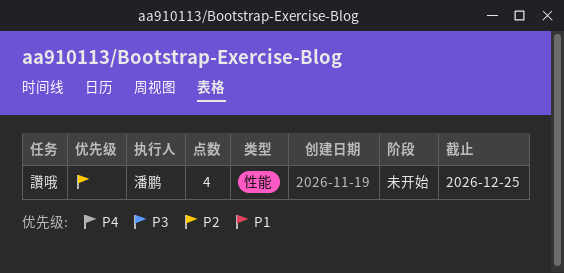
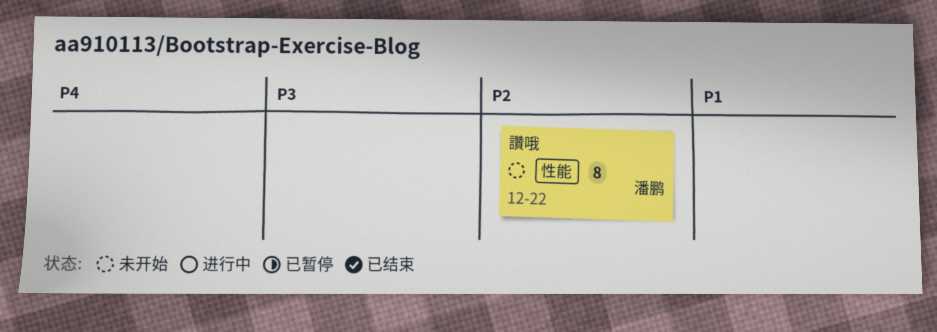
讚哦, estimate: 4 -> 8
讚哦, due: Dec 25 -> Dec 22

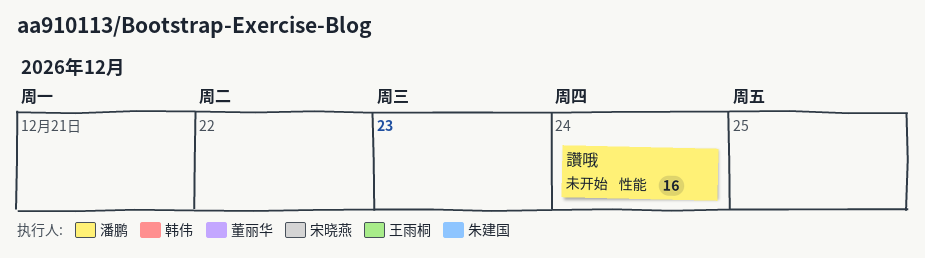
讚哦, estimate: 8 -> 16
讚哦, due: Dec 22 -> Dec 24

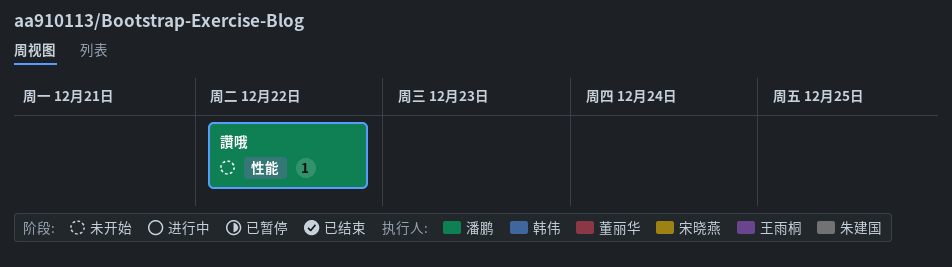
讚哦, estimate: 16 -> 1
讚哦, due: Dec 24 -> Dec 22

